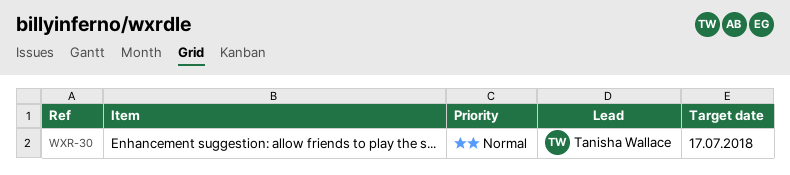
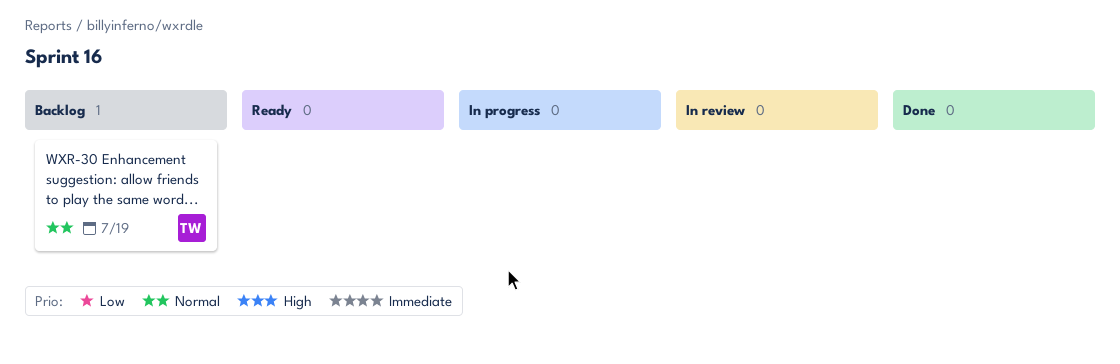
WXR-30, due: Jul 17 -> Jul 19

